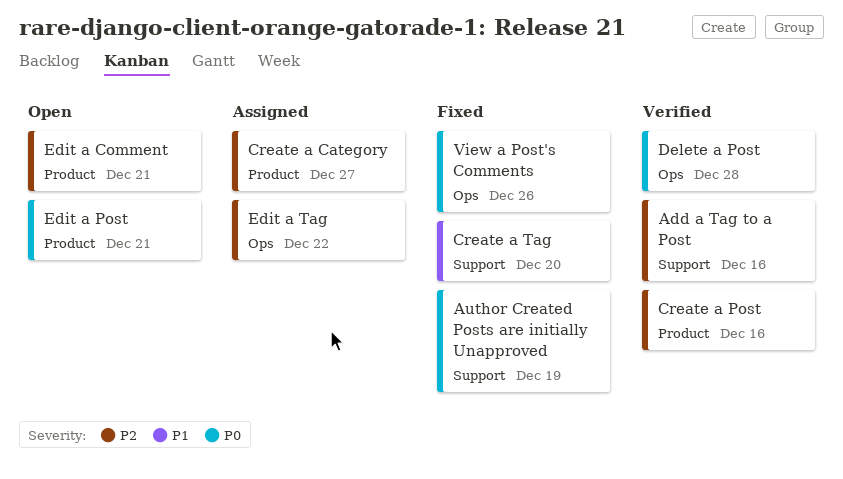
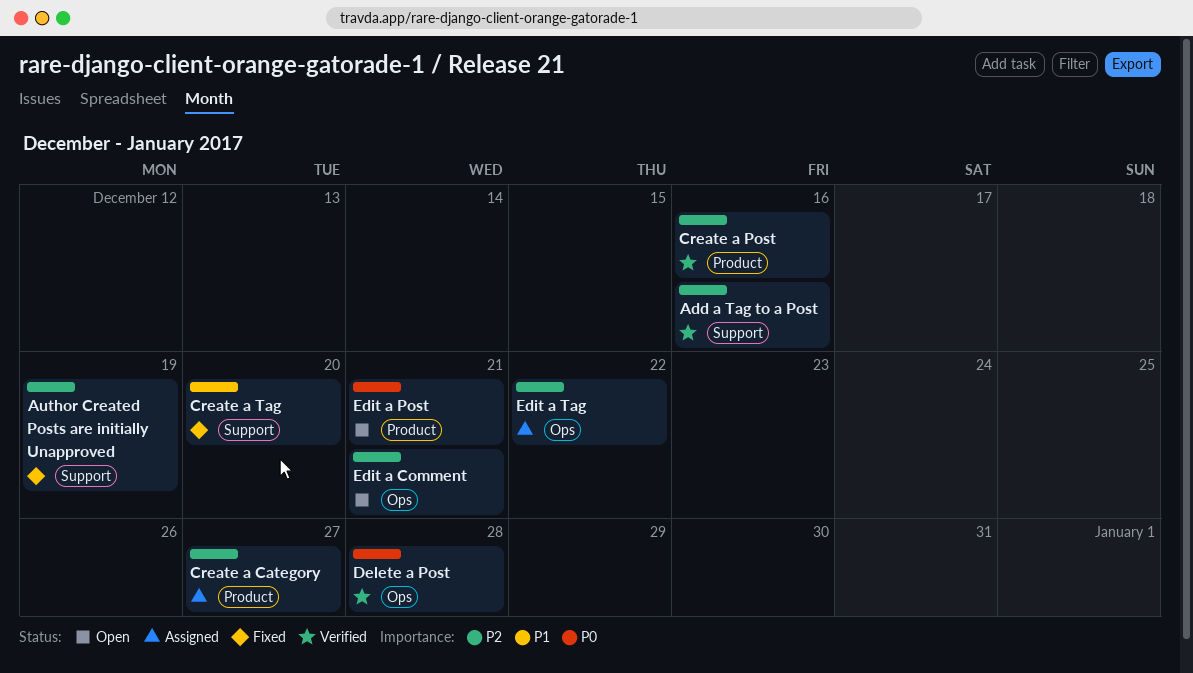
Author Created Posts are initially Unapproved, priority: P0 -> P2
Edit a Comment, label: Product -> Ops
View a Post's Comments: present -> none

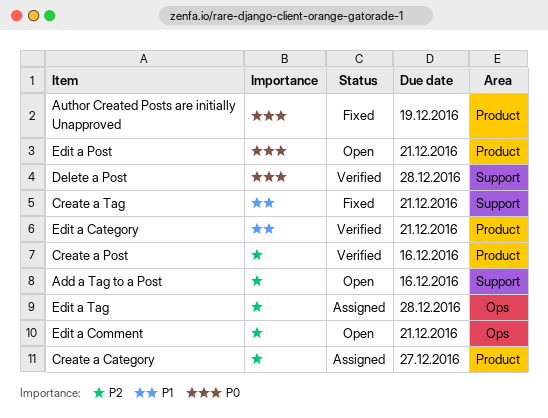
Add a Tag to a Post, status: Verified -> Open
Author Created Posts are initially Unapproved, priority: P2 -> P0
Author Created Posts are initially Unapproved, label: Support -> Product
Create a Tag, due: Dec 20 -> Dec 21
Delete a Post, label: Ops -> Support
Edit a Category: none -> present
Edit a Tag, due: Dec 22 -> Dec 28

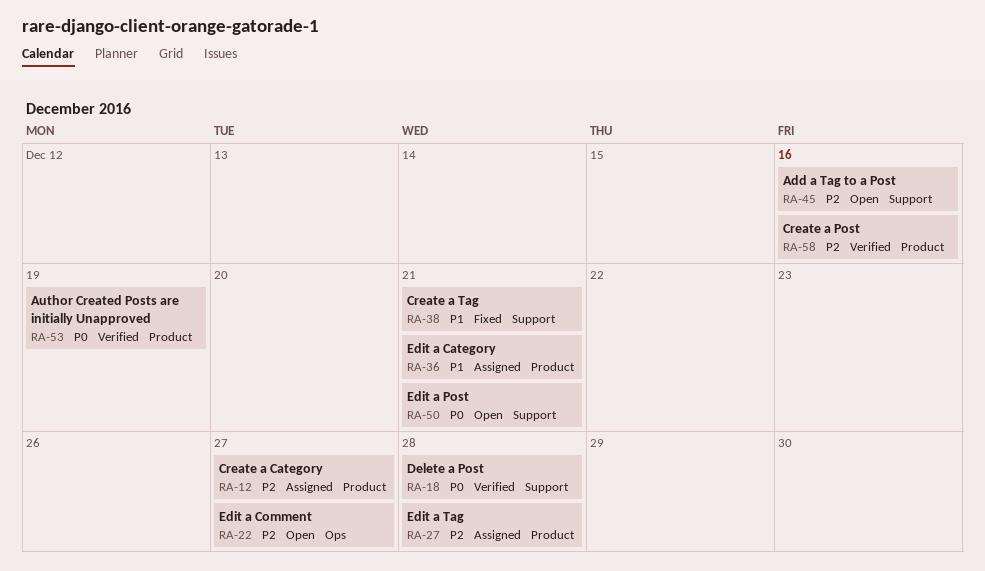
Author Created Posts are initially Unapproved, status: Fixed -> Verified
Edit a Category, status: Verified -> Assigned
Edit a Comment, due: Dec 21 -> Dec 27
Edit a Post, label: Product -> Support
Edit a Tag, label: Ops -> Product

